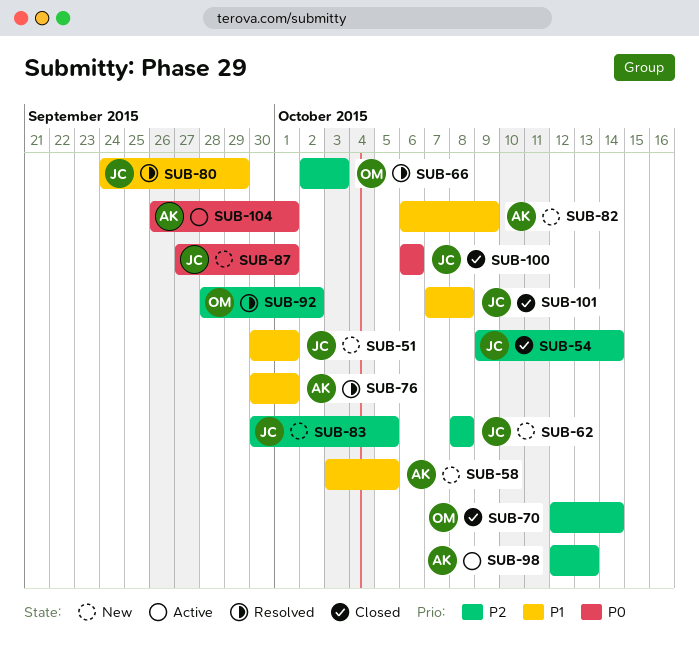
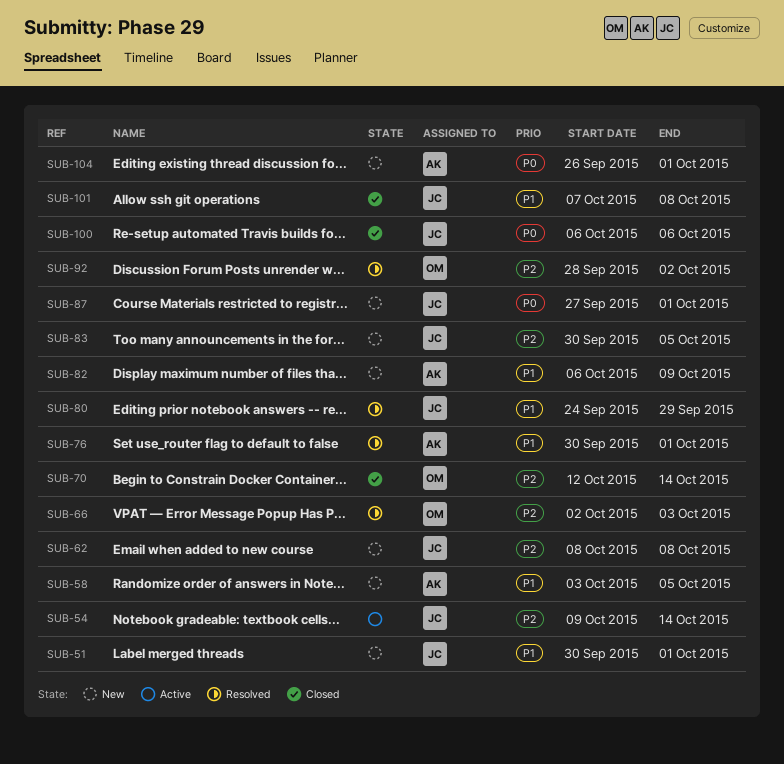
SUB-54, status: Closed -> Active
SUB-98: present -> none
SUB-104, status: Active -> New

